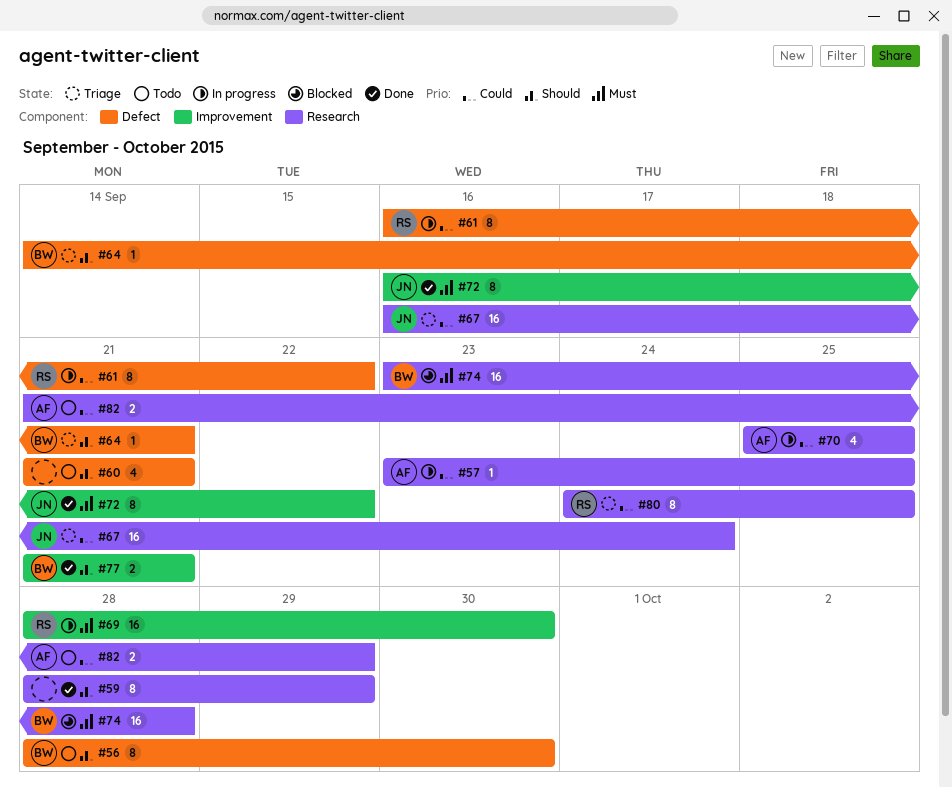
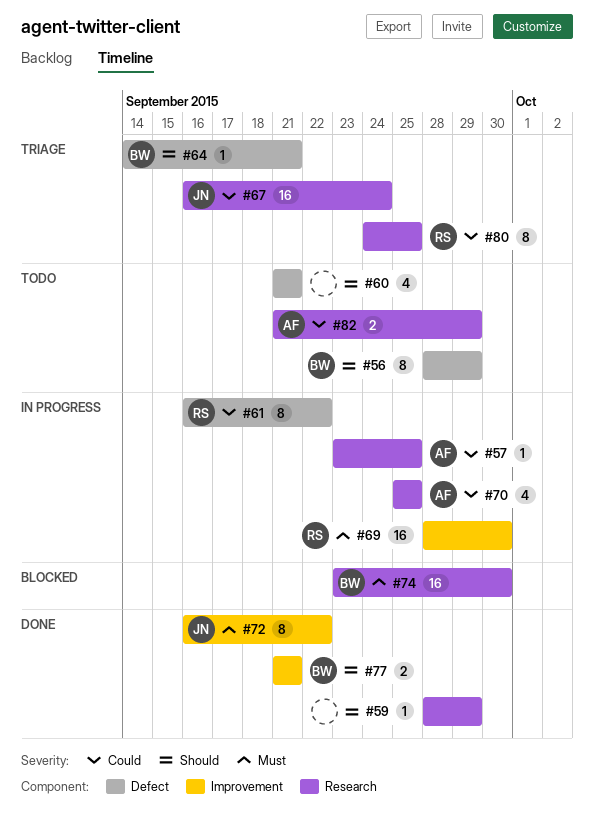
#56, due: Sep 30 -> Sep 29
#59, estimate: 8 -> 1
#74, due: Sep 28 -> Sep 30

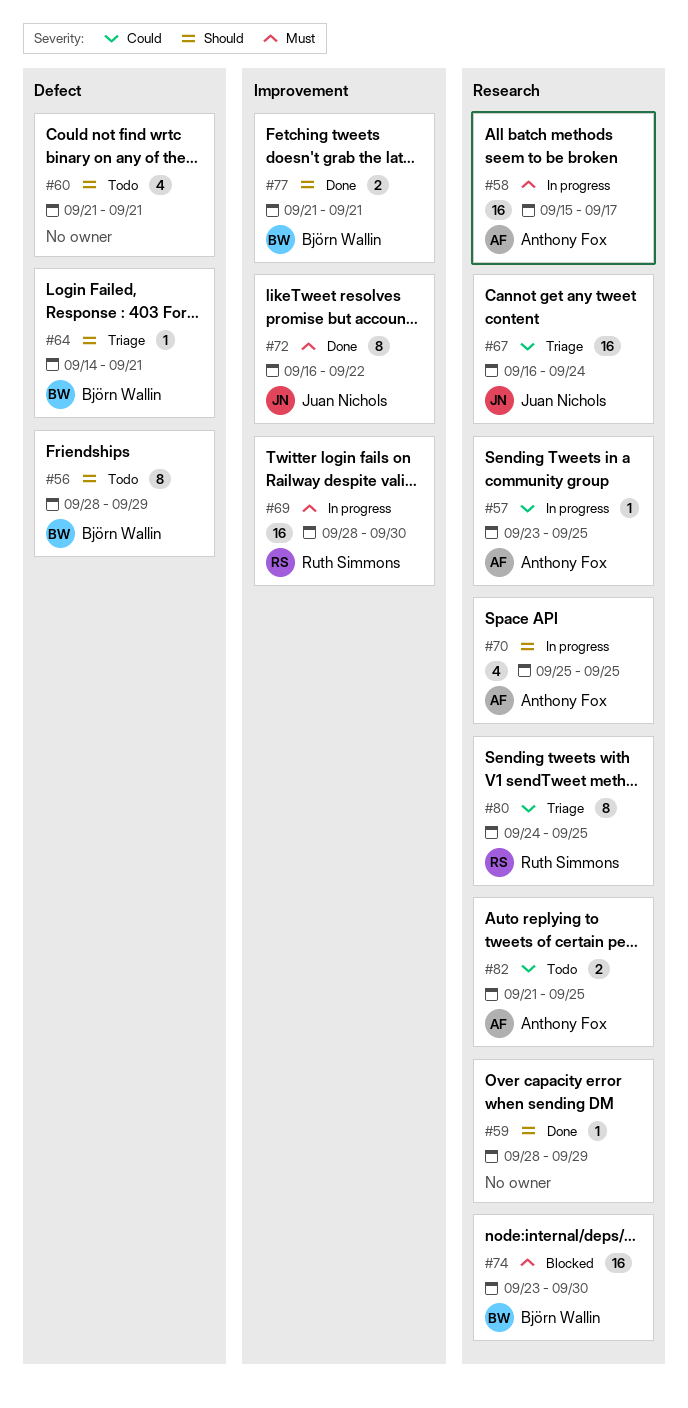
#58: none -> present
#61: present -> none
#70, priority: Could -> Should
#82, due: Sep 29 -> Sep 25

